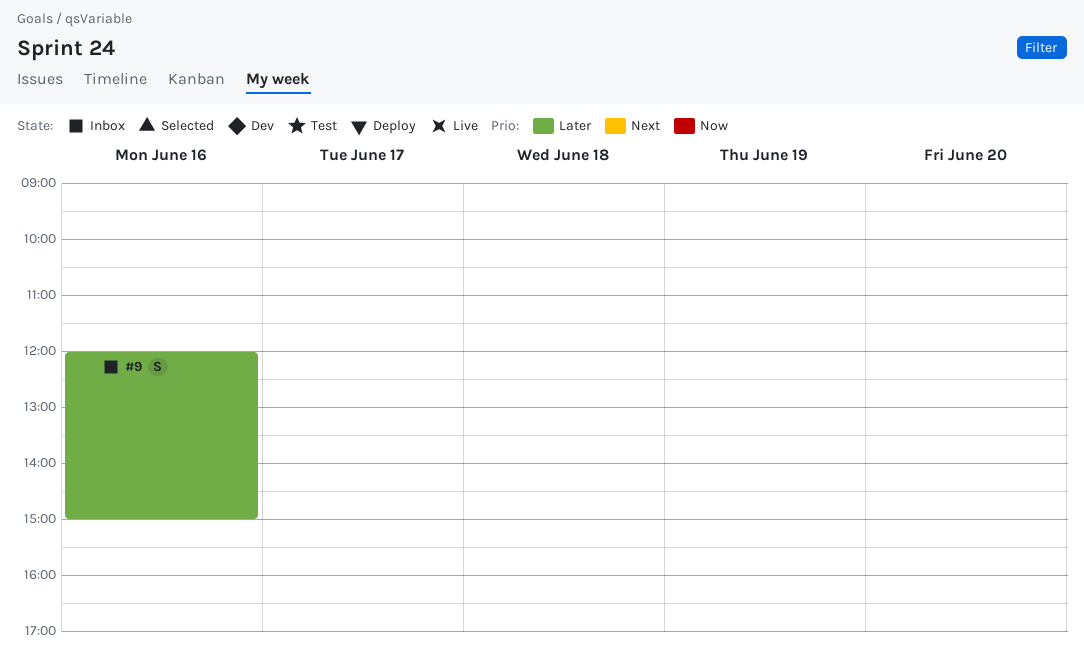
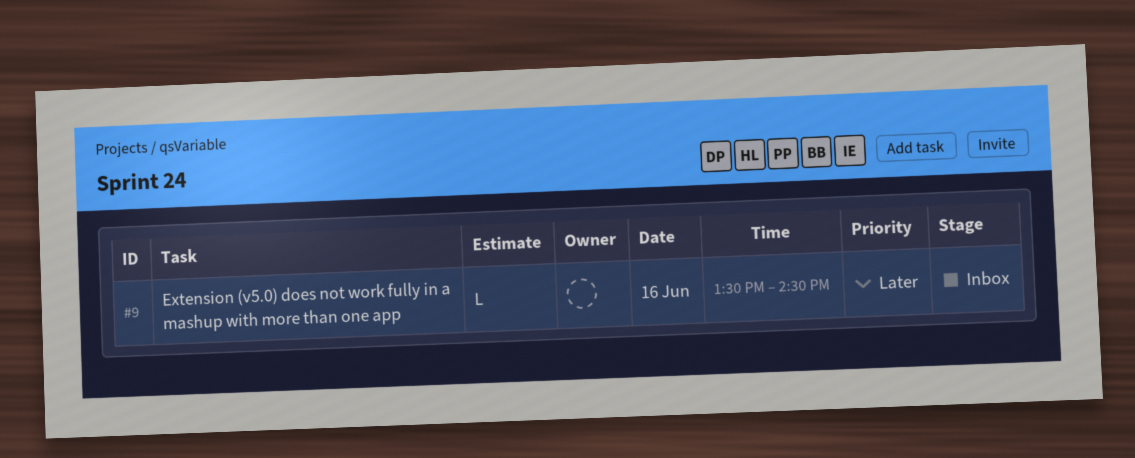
#9, estimate: S -> L
#9, begins: 12:00 -> 13:30
#9, ends: 15:00 -> 14:30

